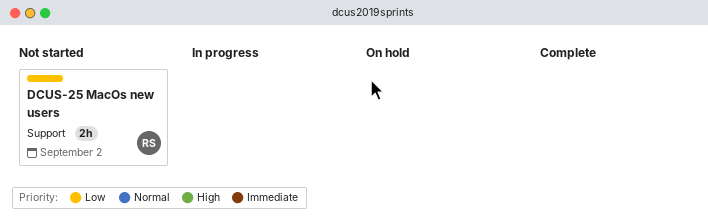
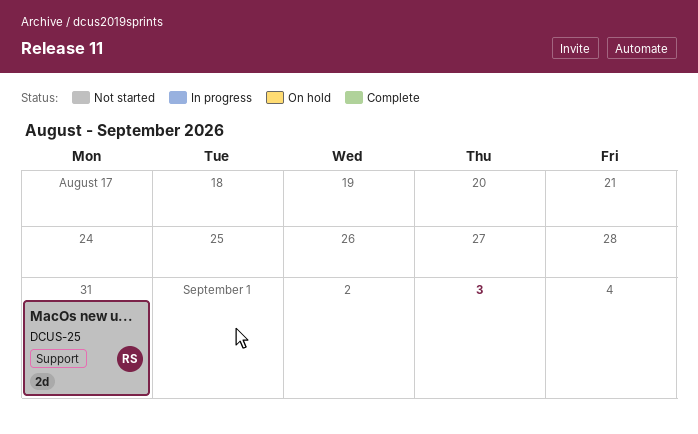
DCUS-25, estimate: 2h -> 2d
DCUS-25, due: Sep 2 -> Aug 31

